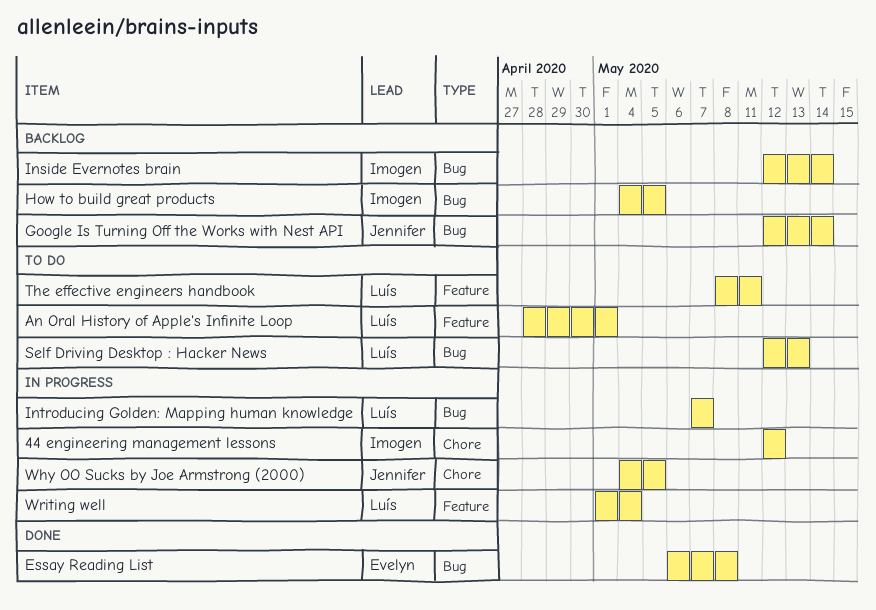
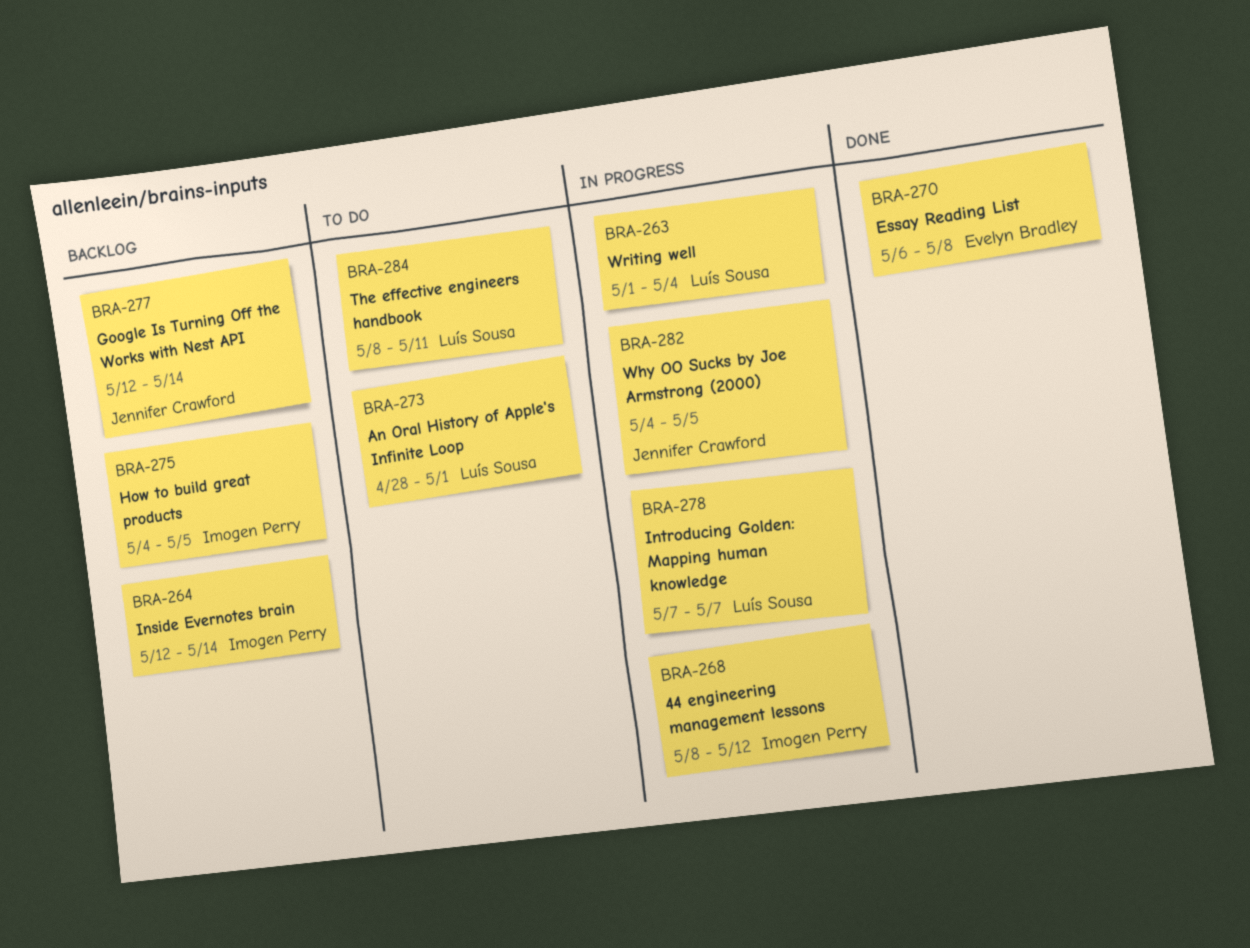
44 engineering management lessons, start: May 12 -> May 8
Self Driving Desktop : Hacker News: present -> none

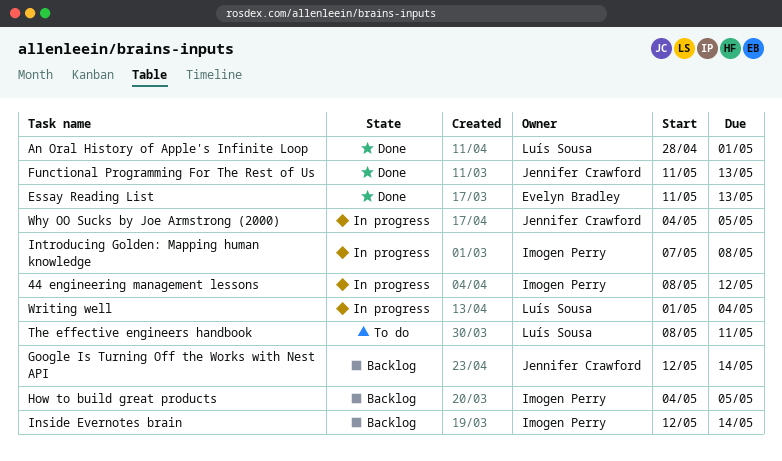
An Oral History of Apple's Infinite Loop, status: To do -> Done
Essay Reading List, start: May 6 -> May 11
Essay Reading List, due: May 8 -> May 13
Functional Programming For The Rest of Us: none -> present
Introducing Golden: Mapping human knowledge, owner: Luís Sousa -> Imogen Perry
Introducing Golden: Mapping human knowledge, due: May 7 -> May 8

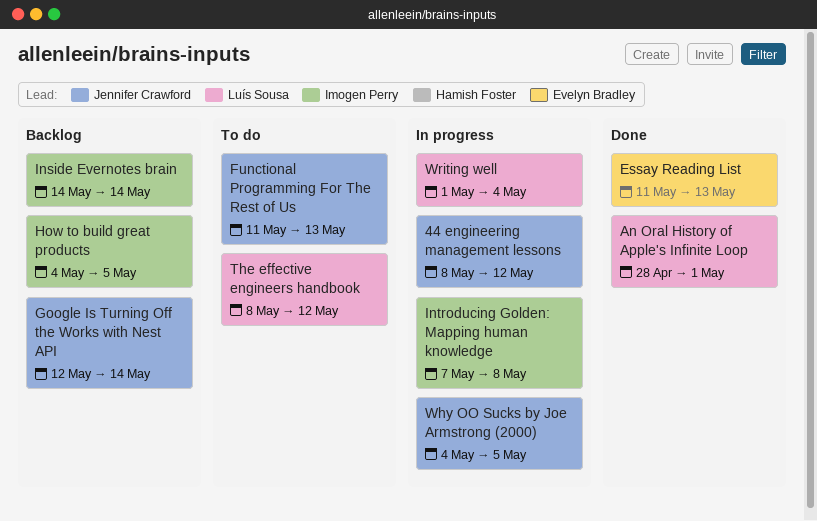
44 engineering management lessons, owner: Imogen Perry -> Jennifer Crawford
Functional Programming For The Rest of Us, status: Done -> To do
Inside Evernotes brain, start: May 12 -> May 14
The effective engineers handbook, due: May 11 -> May 12

